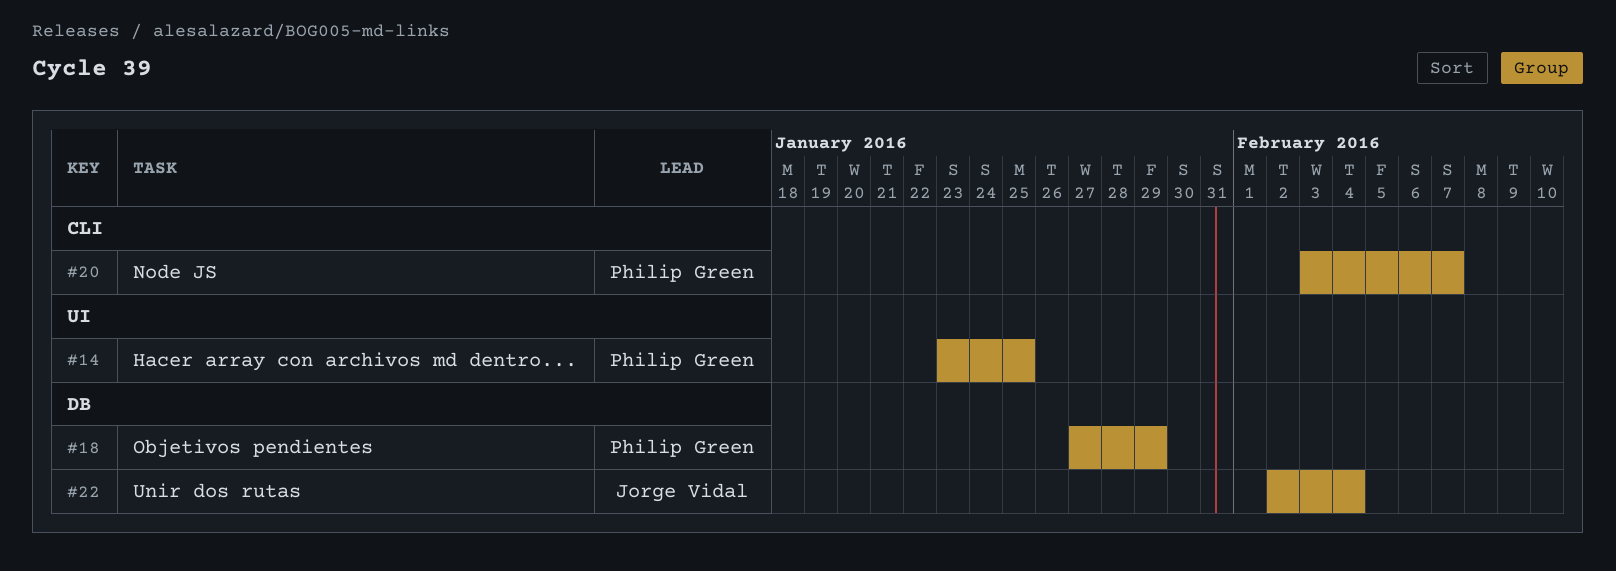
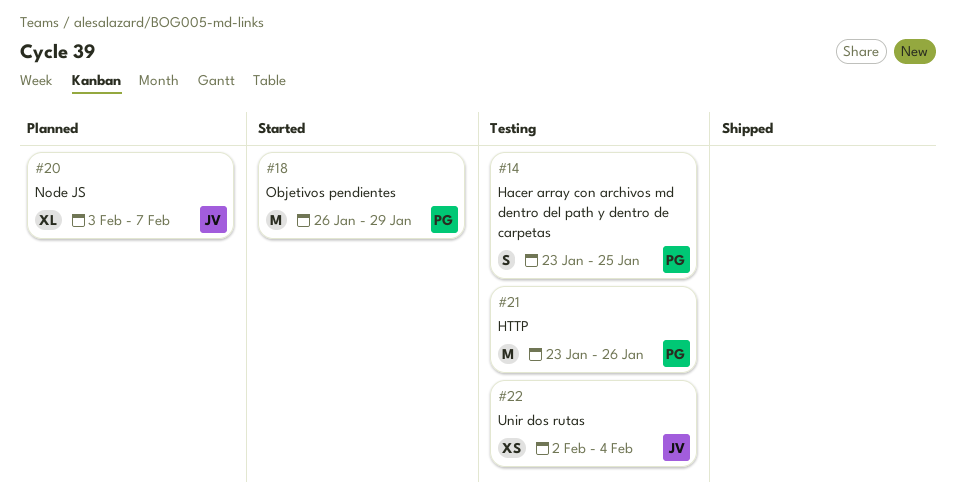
#18, start: Jan 27 -> Jan 26
#20, owner: Philip Green -> Jorge Vidal
#21: none -> present

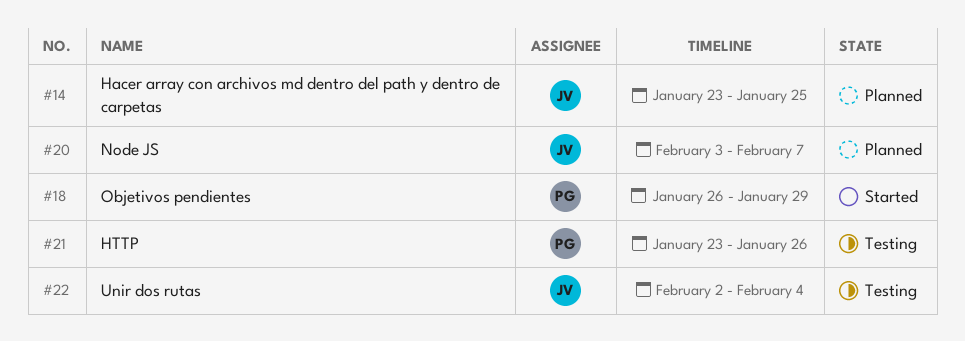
#14, status: Testing -> Planned
#14, owner: PG -> JV

